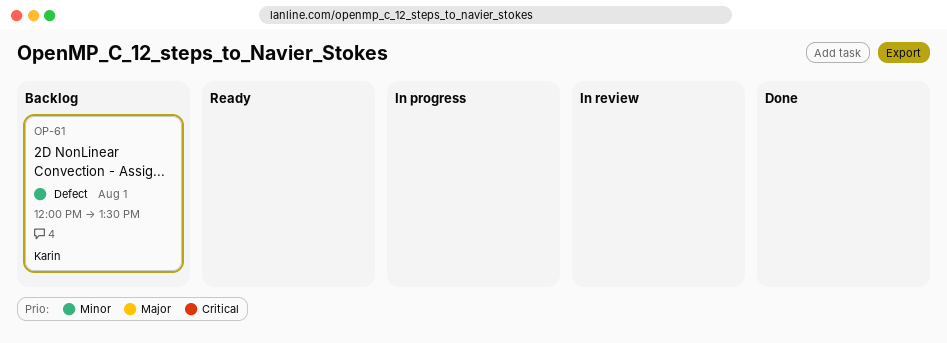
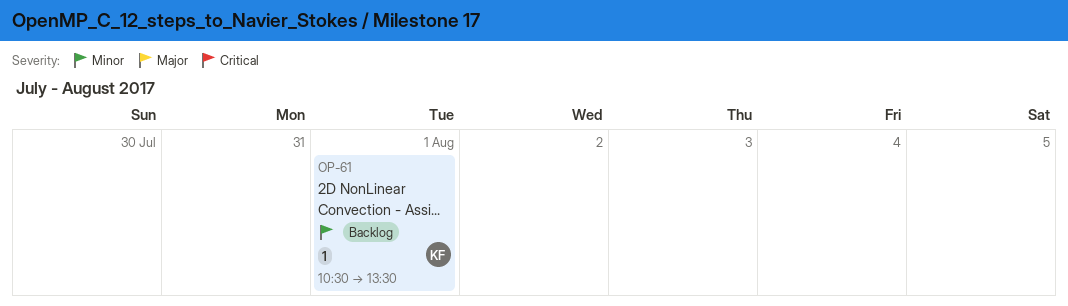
OP-61, begins: 12:00 -> 10:30

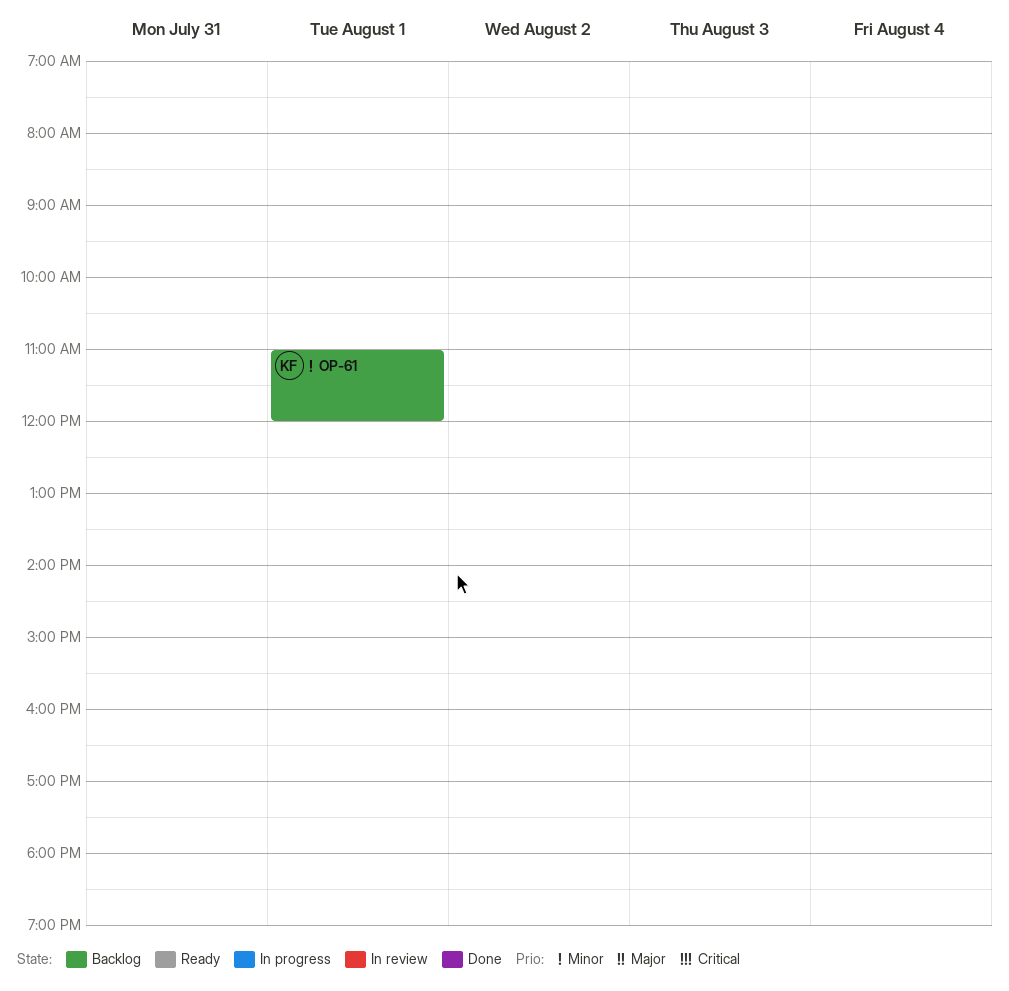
OP-61, begins: 10:30 -> 11:00
OP-61, ends: 13:30 -> 12:00

